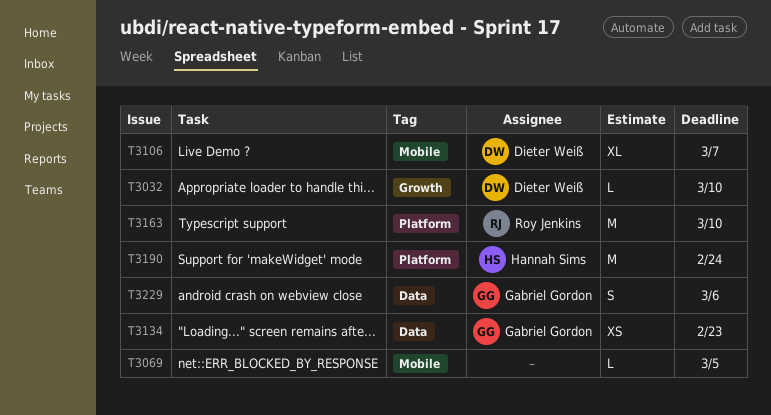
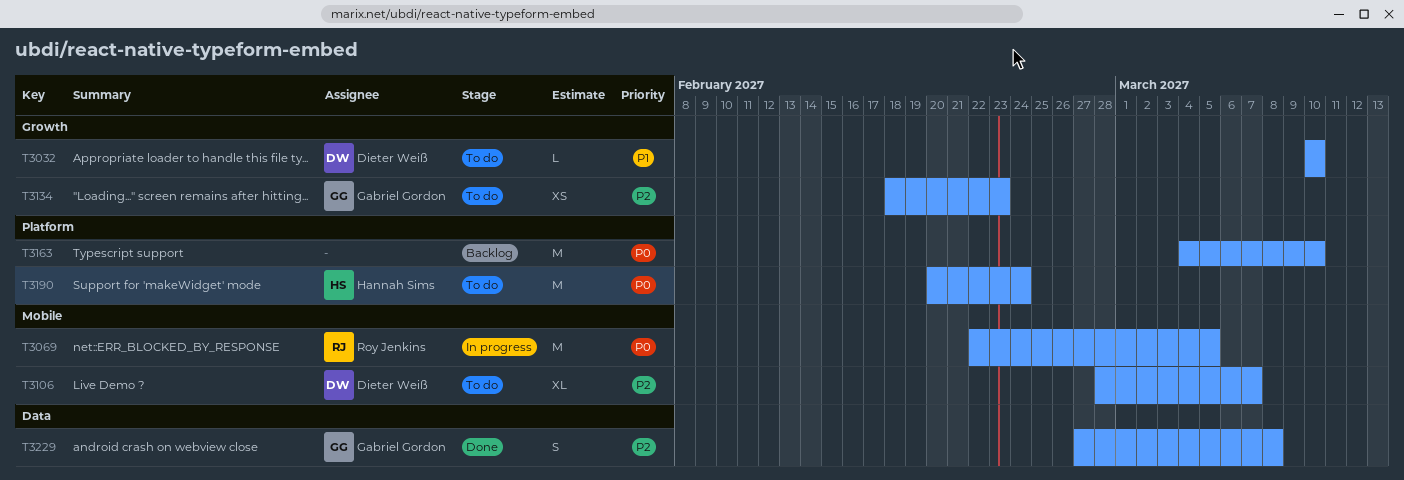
T3069, owner: none -> Roy Jenkins
T3069, estimate: L -> M
T3134, label: Data -> Growth
T3163, owner: Roy Jenkins -> none
T3229, due: Mar 6 -> Mar 8

